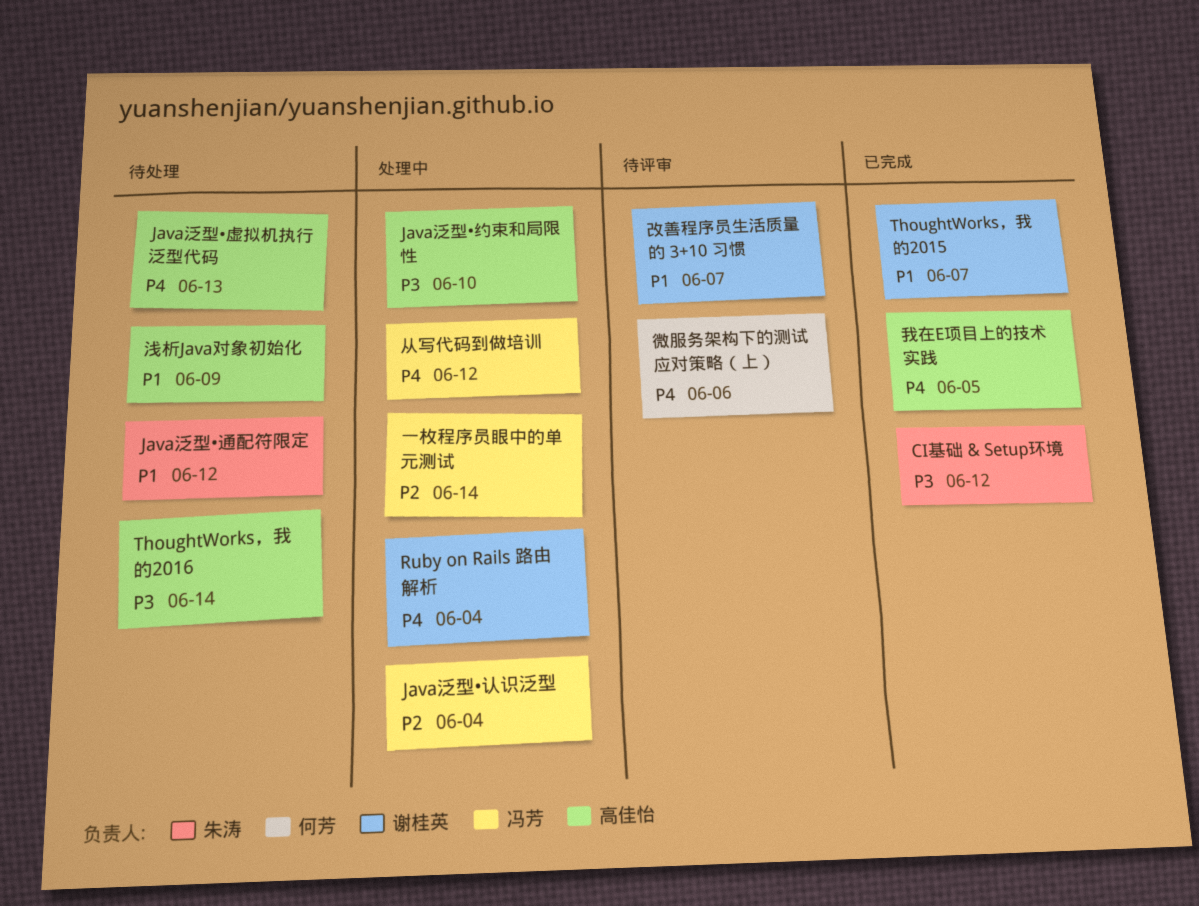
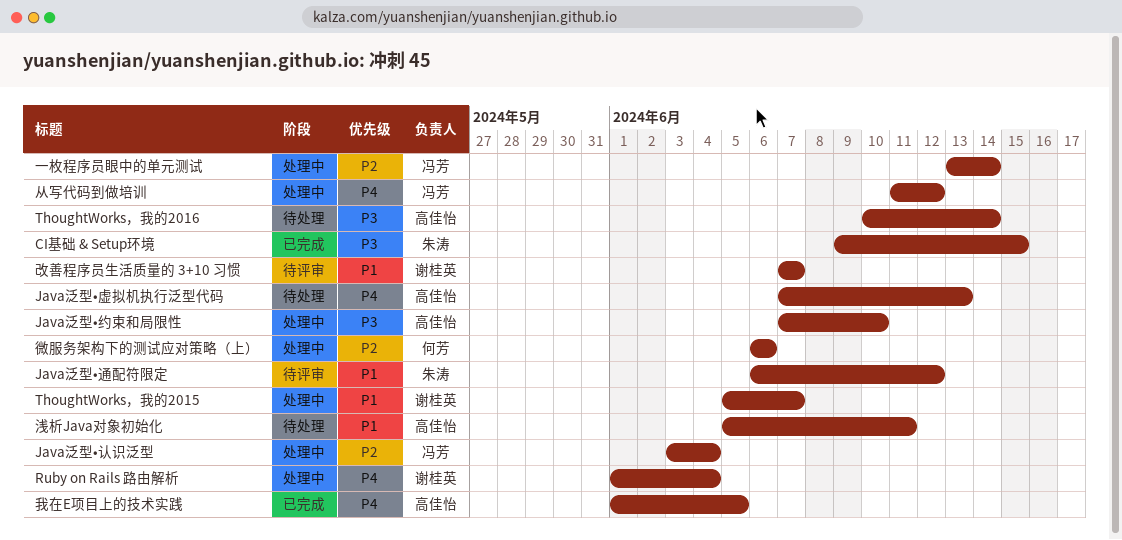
CI基础 & Setup环境, due: Jun 12 -> Jun 15
Java泛型•通配符限定, status: 待处理 -> 待评审
ThoughtWorks，我的2015, status: 已完成 -> 处理中
微服务架构下的测试应对策略（上）, status: 待评审 -> 处理中
微服务架构下的测试应对策略（上）, priority: P4 -> P2
浅析Java对象初始化, due: Jun 9 -> Jun 11

